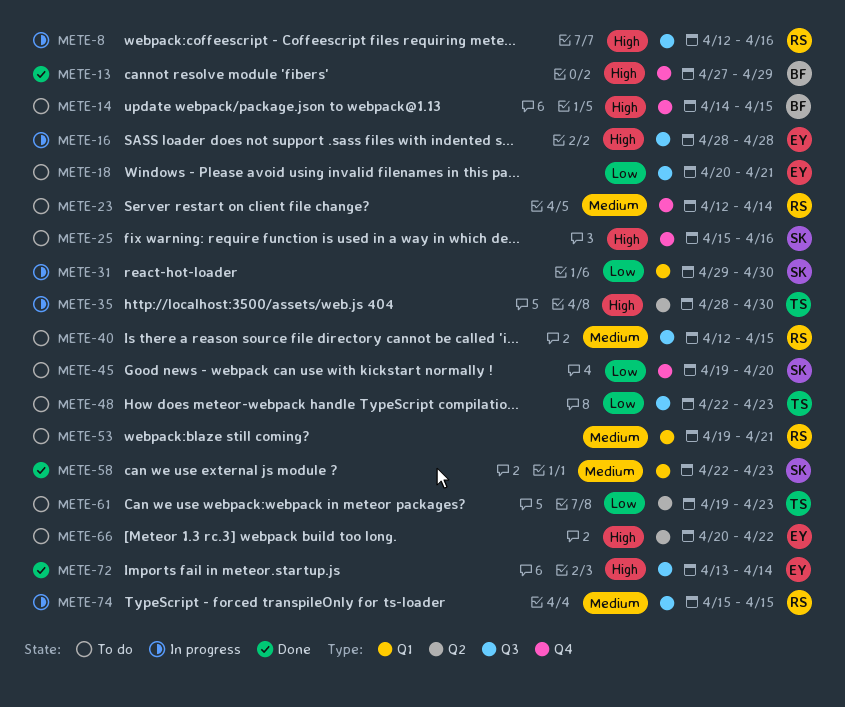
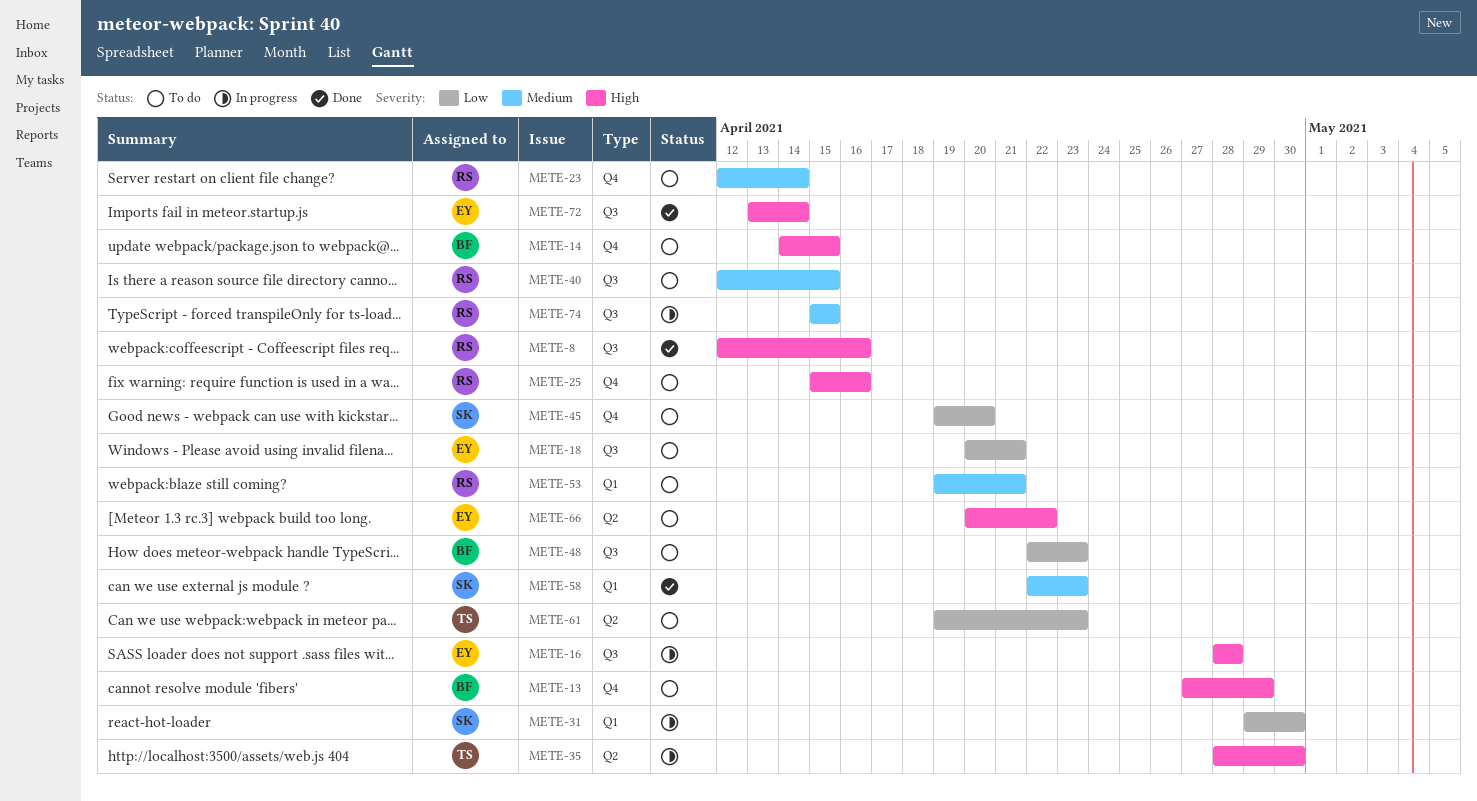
METE-8, status: In progress -> Done
METE-13, status: Done -> To do
METE-25, owner: SK -> RS
METE-48, owner: TS -> BF

